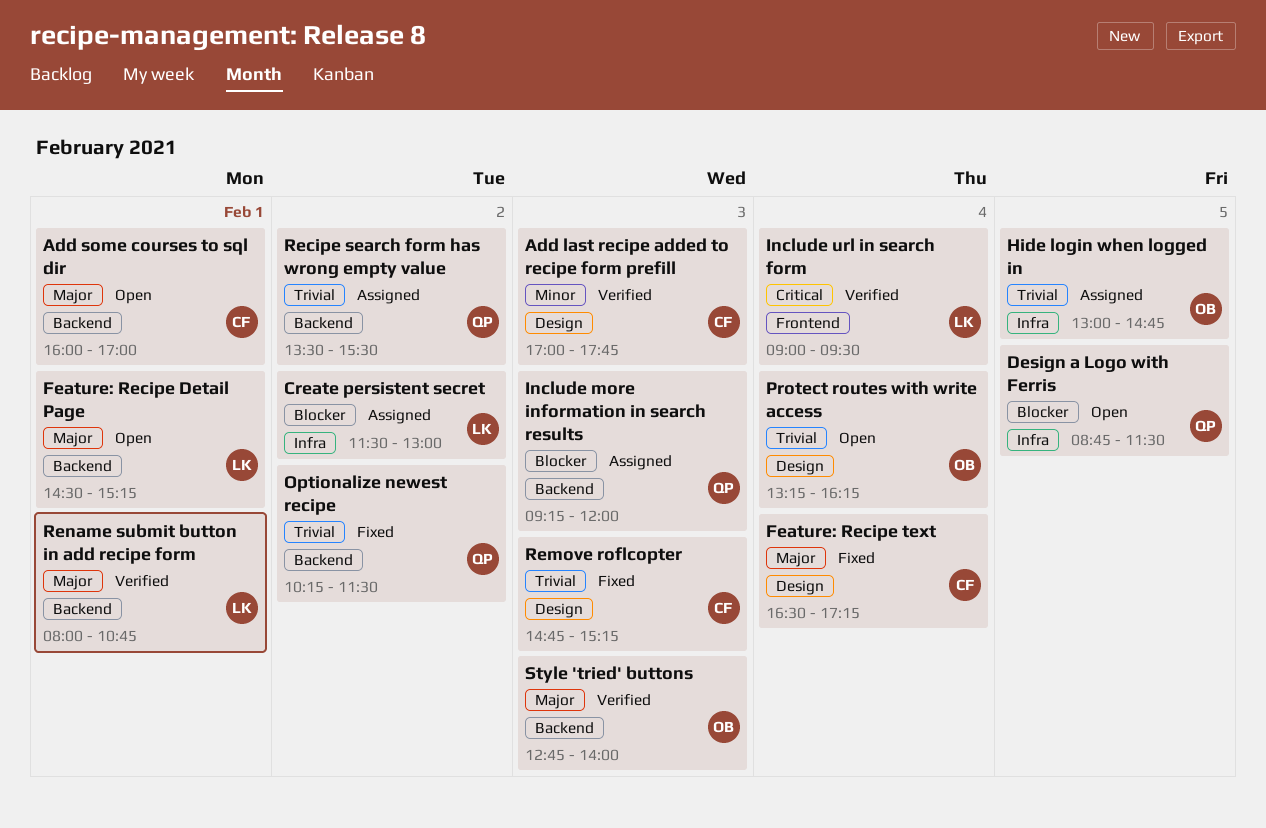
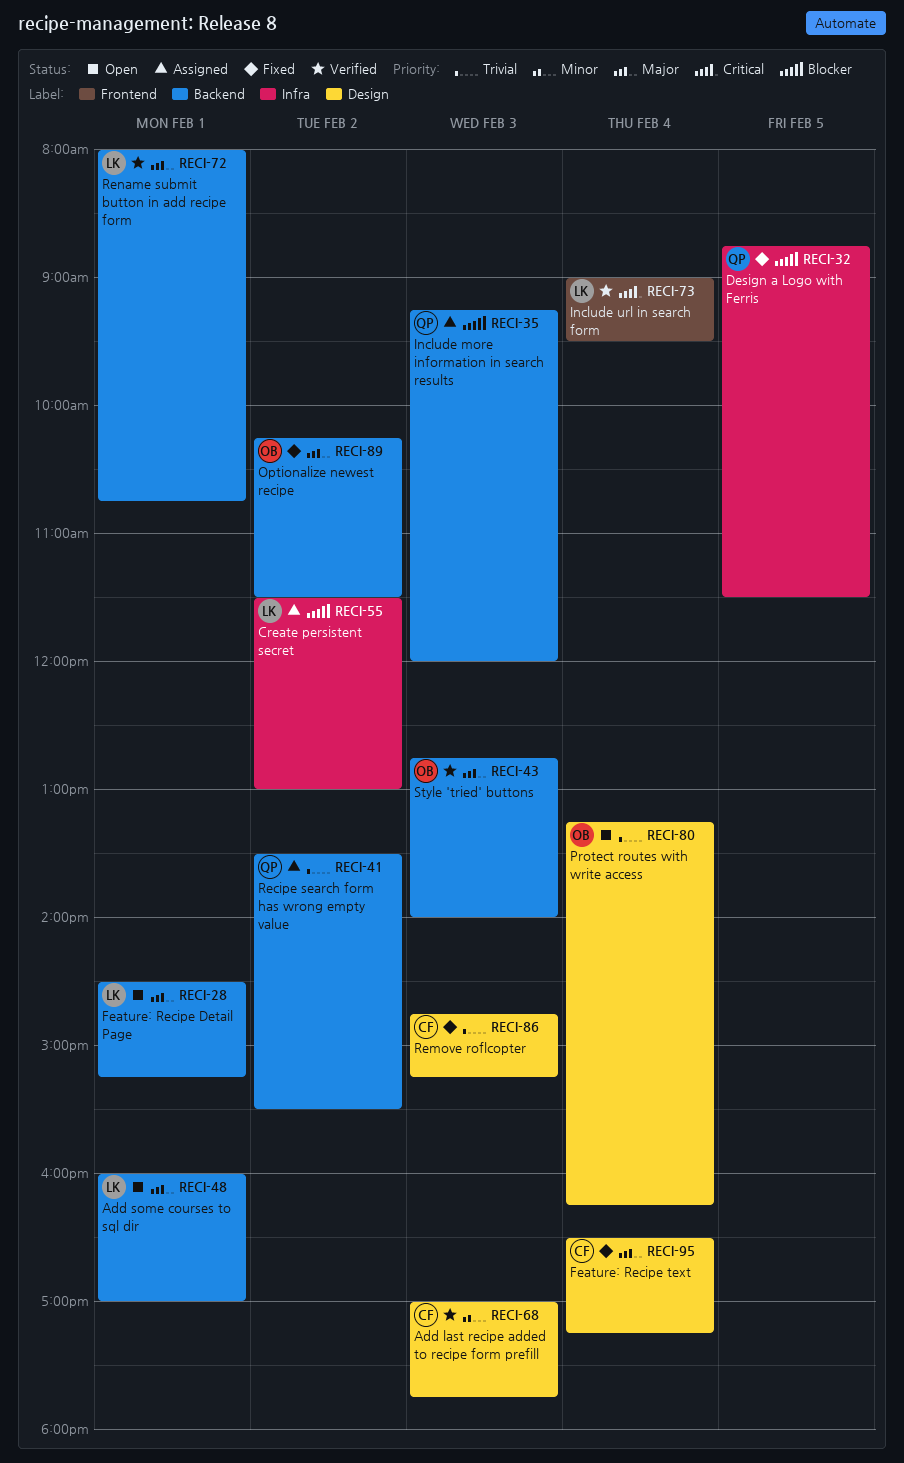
Add some courses to sql dir, owner: CF -> LK
Design a Logo with Ferris, status: Open -> Fixed
Hide login when logged in: present -> none
Optionalize newest recipe, owner: QP -> OB
Optionalize newest recipe, priority: Trivial -> Major

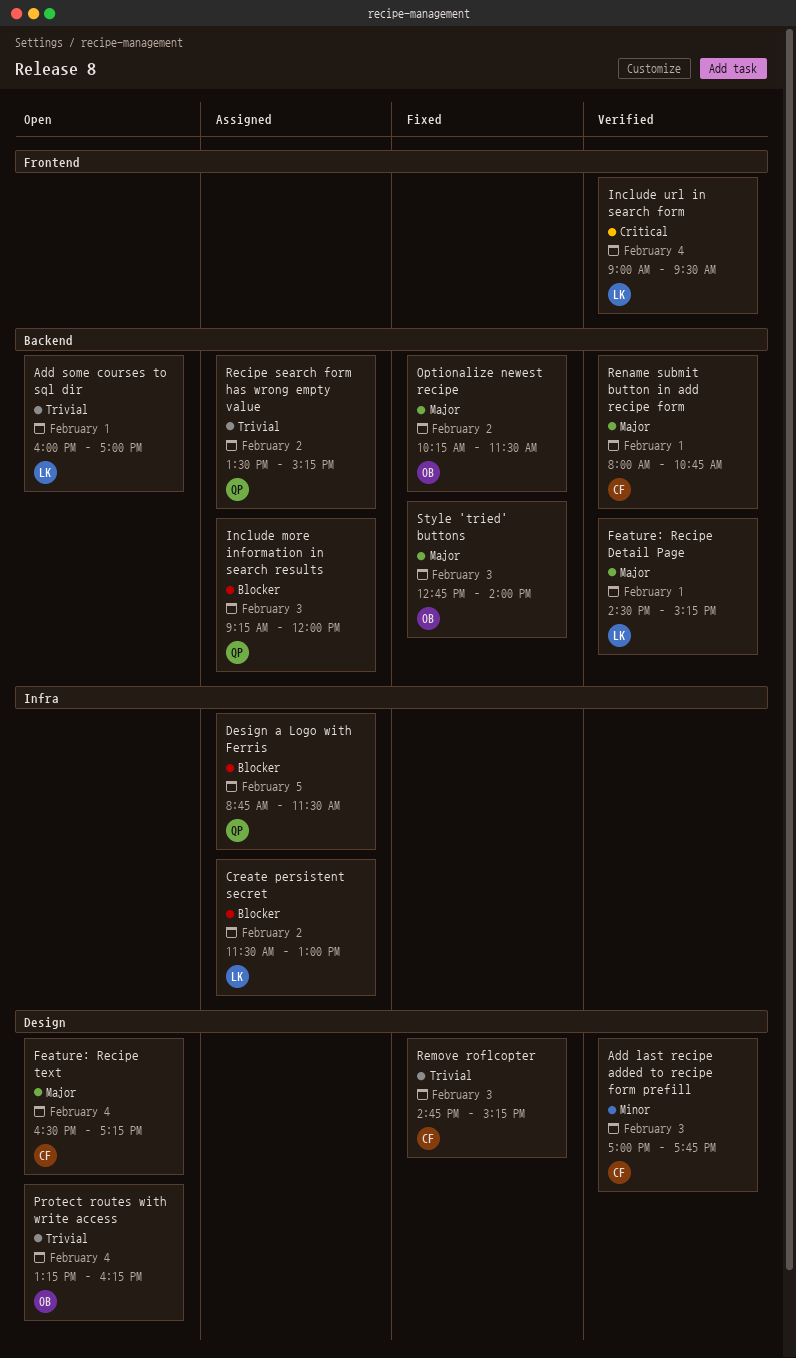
Add some courses to sql dir, priority: Major -> Trivial
Design a Logo with Ferris, status: Fixed -> Assigned
Feature: Recipe Detail Page, status: Open -> Verified
Feature: Recipe text, status: Fixed -> Open
Recipe search form has wrong empty value, ends: 15:30 -> 15:15
Rename submit button in add recipe form, owner: LK -> CF
Style 'tried' buttons, status: Verified -> Fixed

